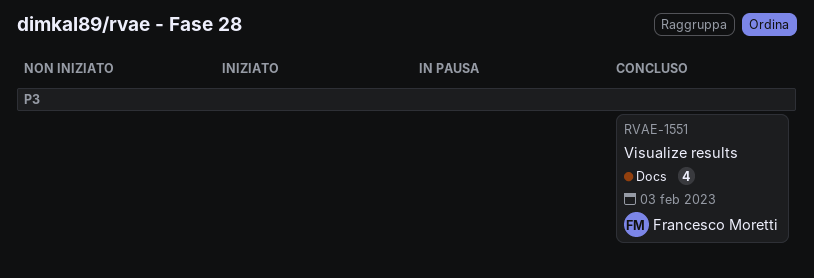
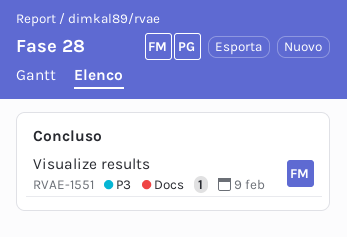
RVAE-1551, estimate: 4 -> 1
RVAE-1551, due: Feb 3 -> Feb 9

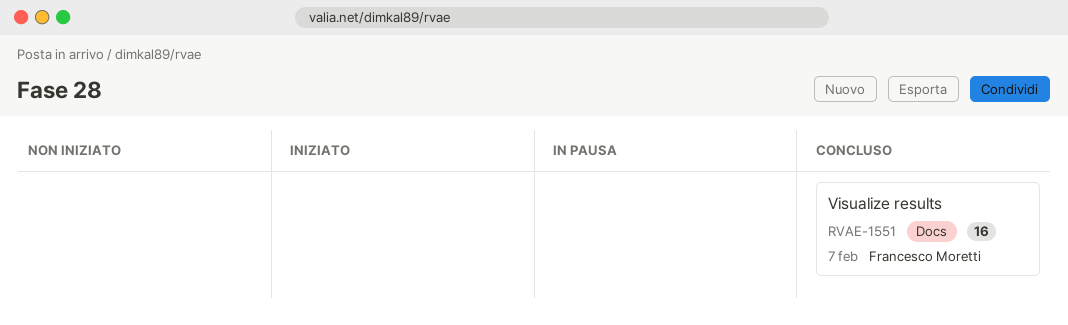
RVAE-1551, estimate: 1 -> 16
RVAE-1551, due: Feb 9 -> Feb 7

